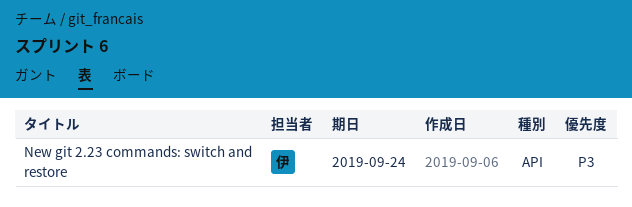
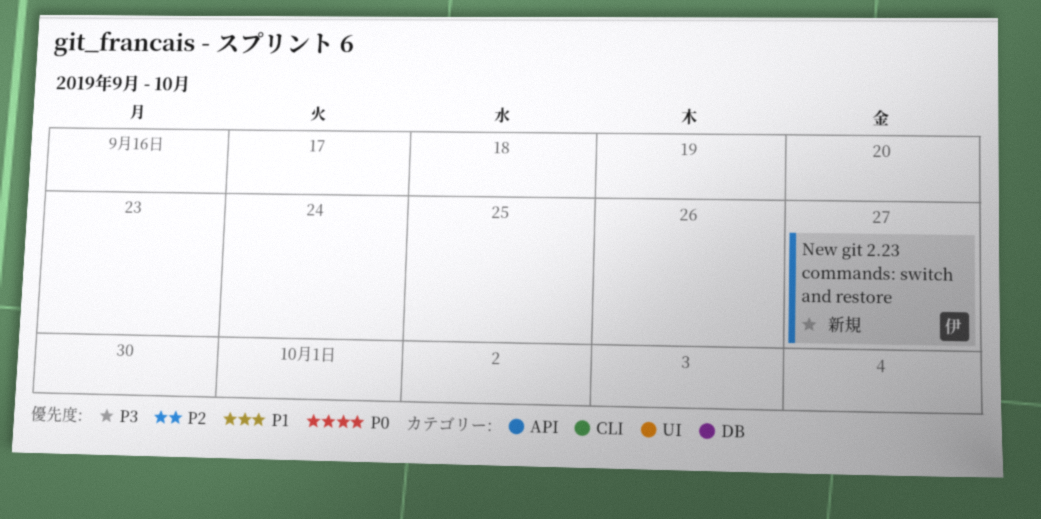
New git 2.23 commands: switch and restore, due: Sep 24 -> Sep 27

